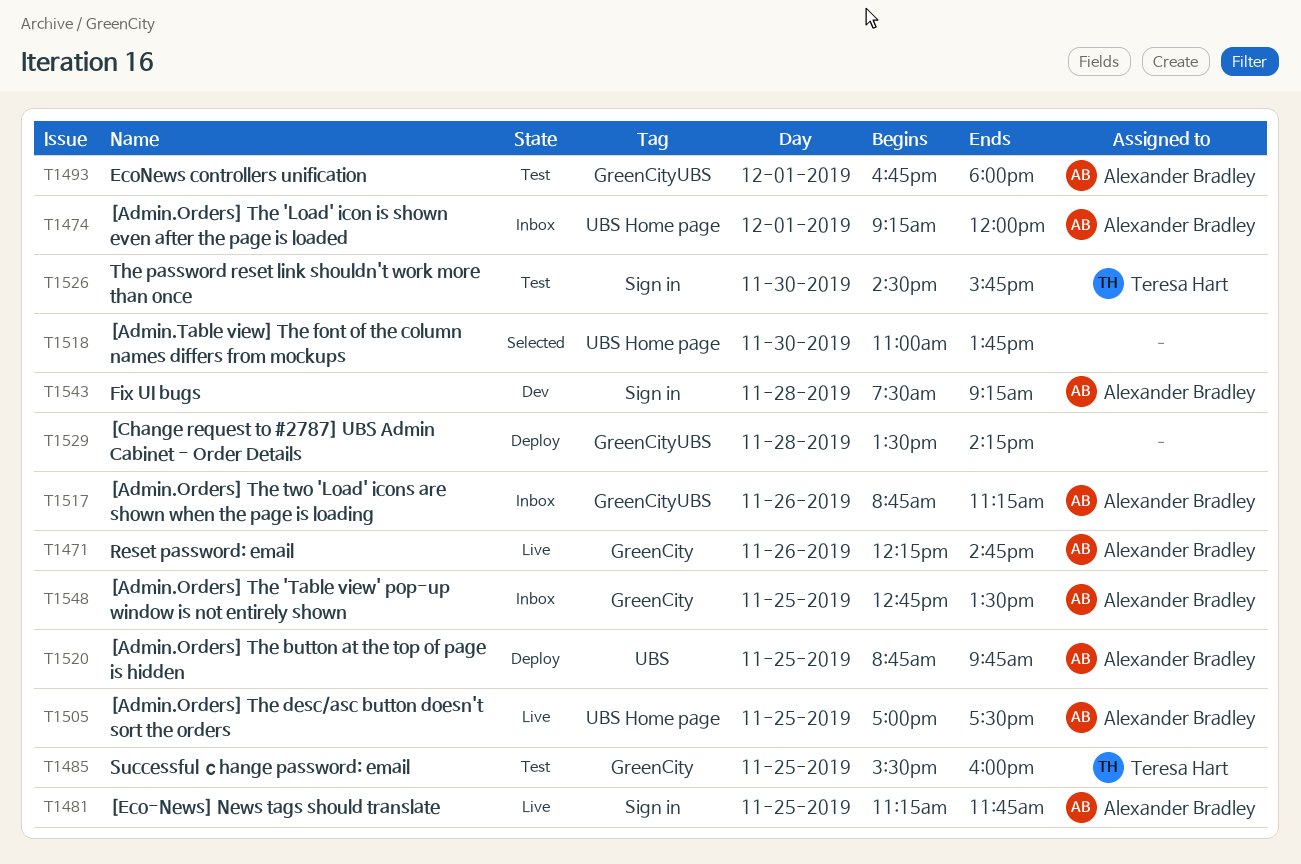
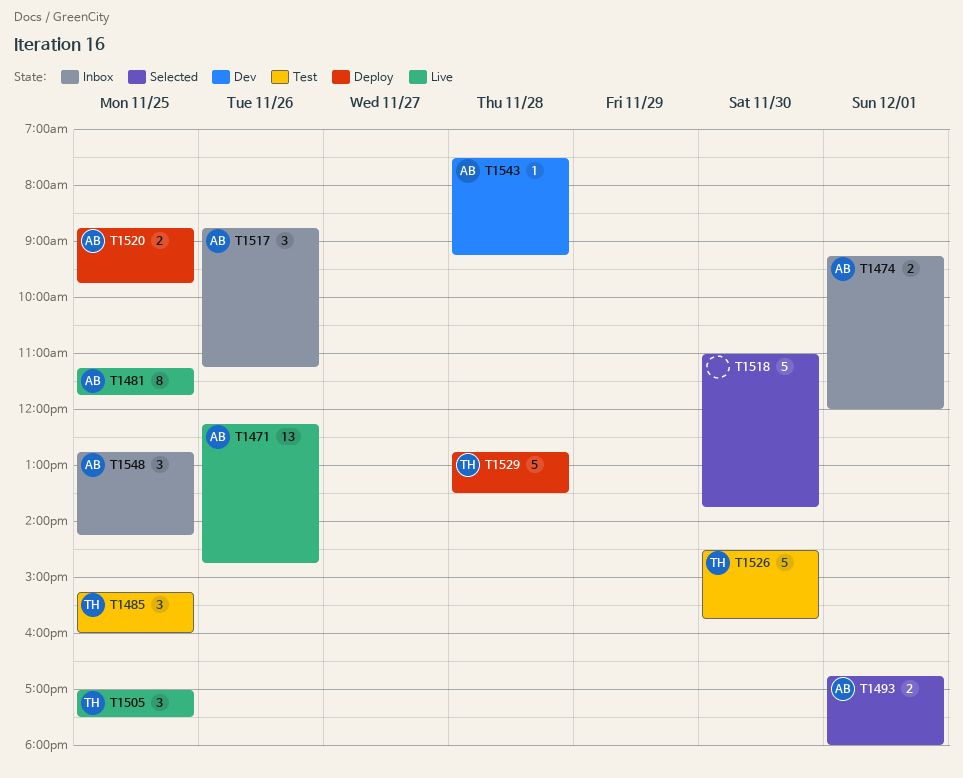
T1485, begins: 15:30 -> 15:15
T1493, status: Test -> Selected
T1505, owner: Alexander Bradley -> Teresa Hart
T1529, owner: none -> Teresa Hart
T1529, begins: 13:30 -> 12:45
T1529, ends: 14:15 -> 13:30
T1548, ends: 13:30 -> 14:15

